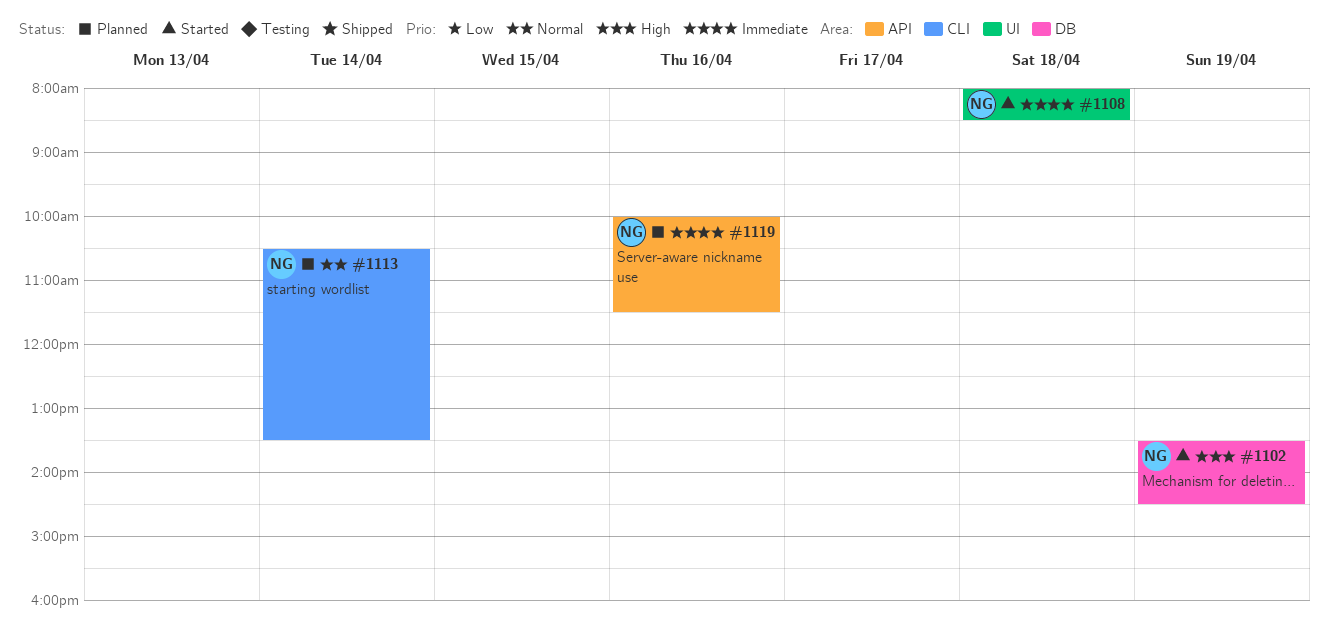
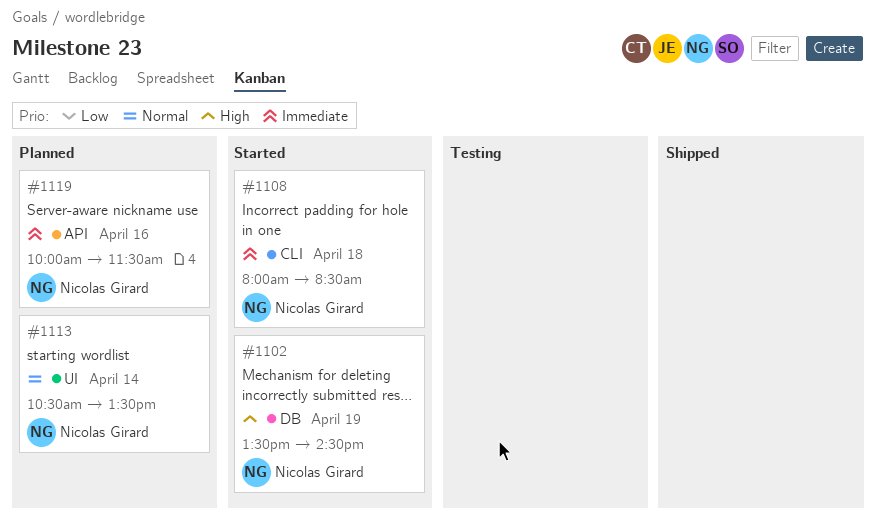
#1108, label: UI -> CLI
#1113, label: CLI -> UI

